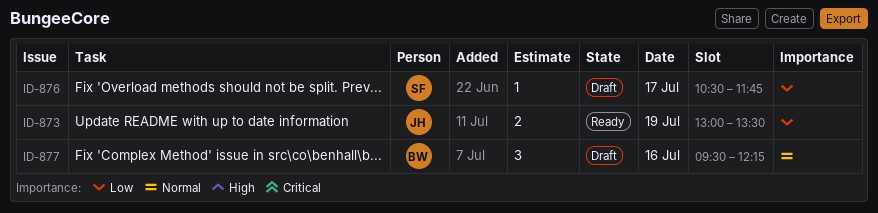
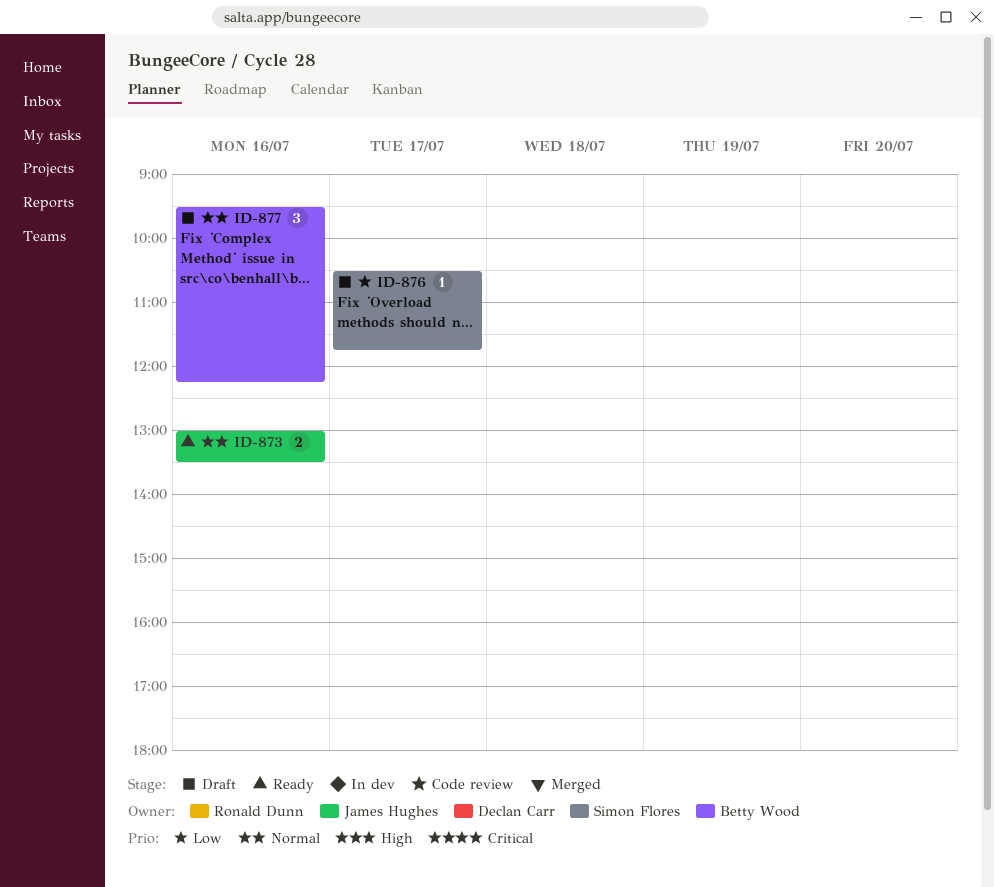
ID-873, priority: Low -> Normal
ID-873, day: Jul 19 -> Jul 16

